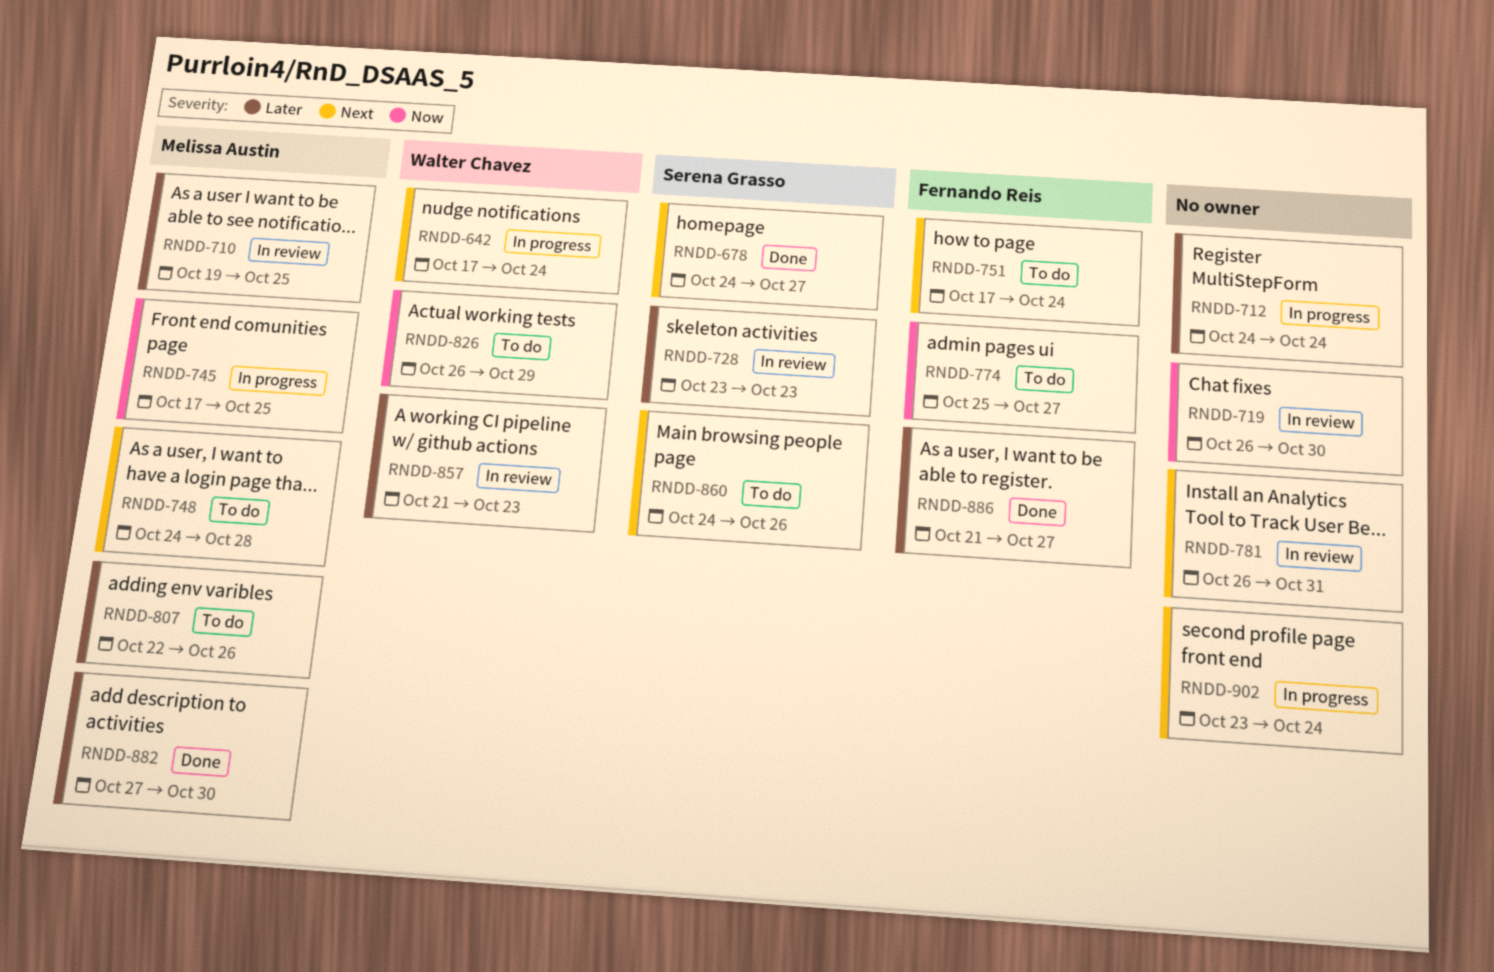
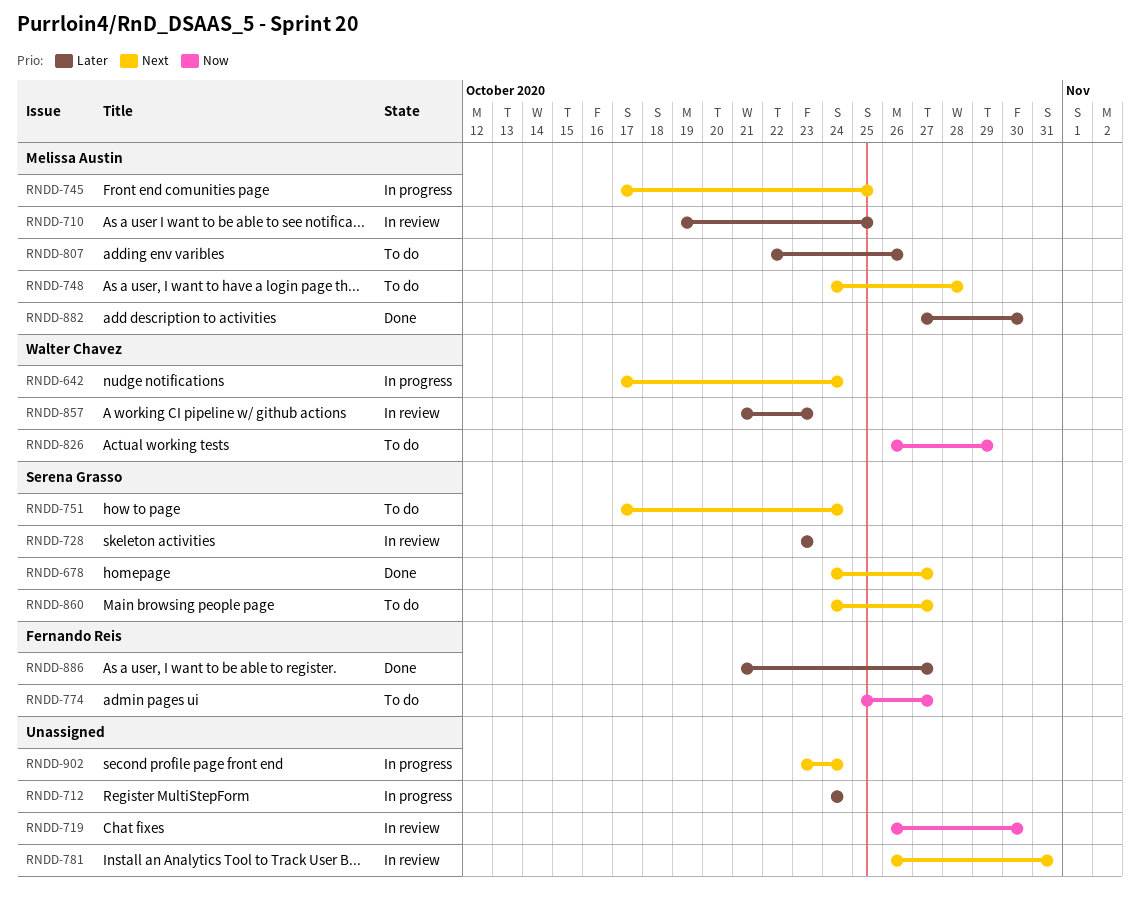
RNDD-745, priority: Now -> Next
RNDD-751, owner: Fernando Reis -> Serena Grasso
RNDD-860, due: Oct 26 -> Oct 27

